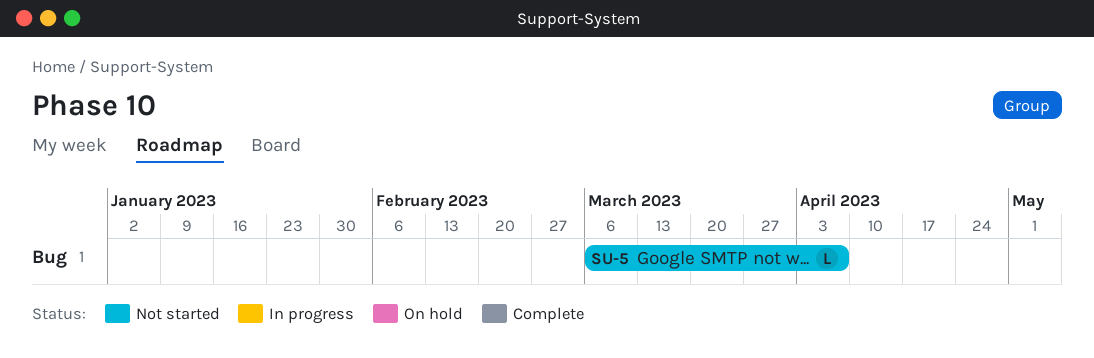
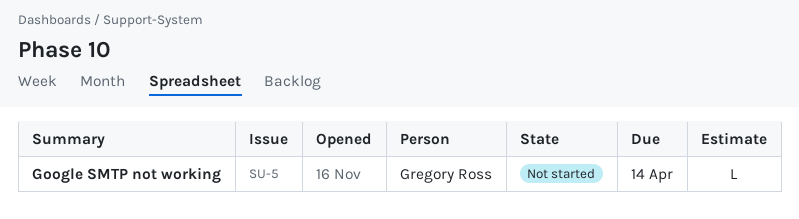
SU-5, due: Apr 7 -> Apr 14

